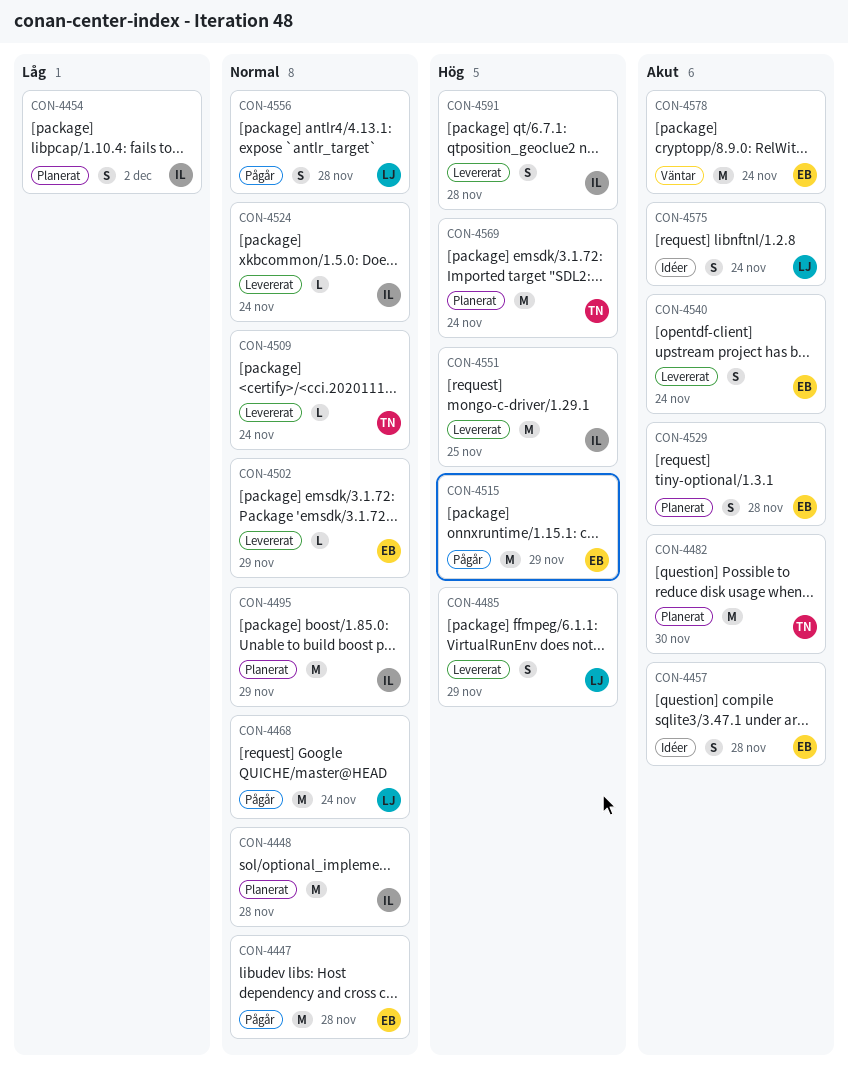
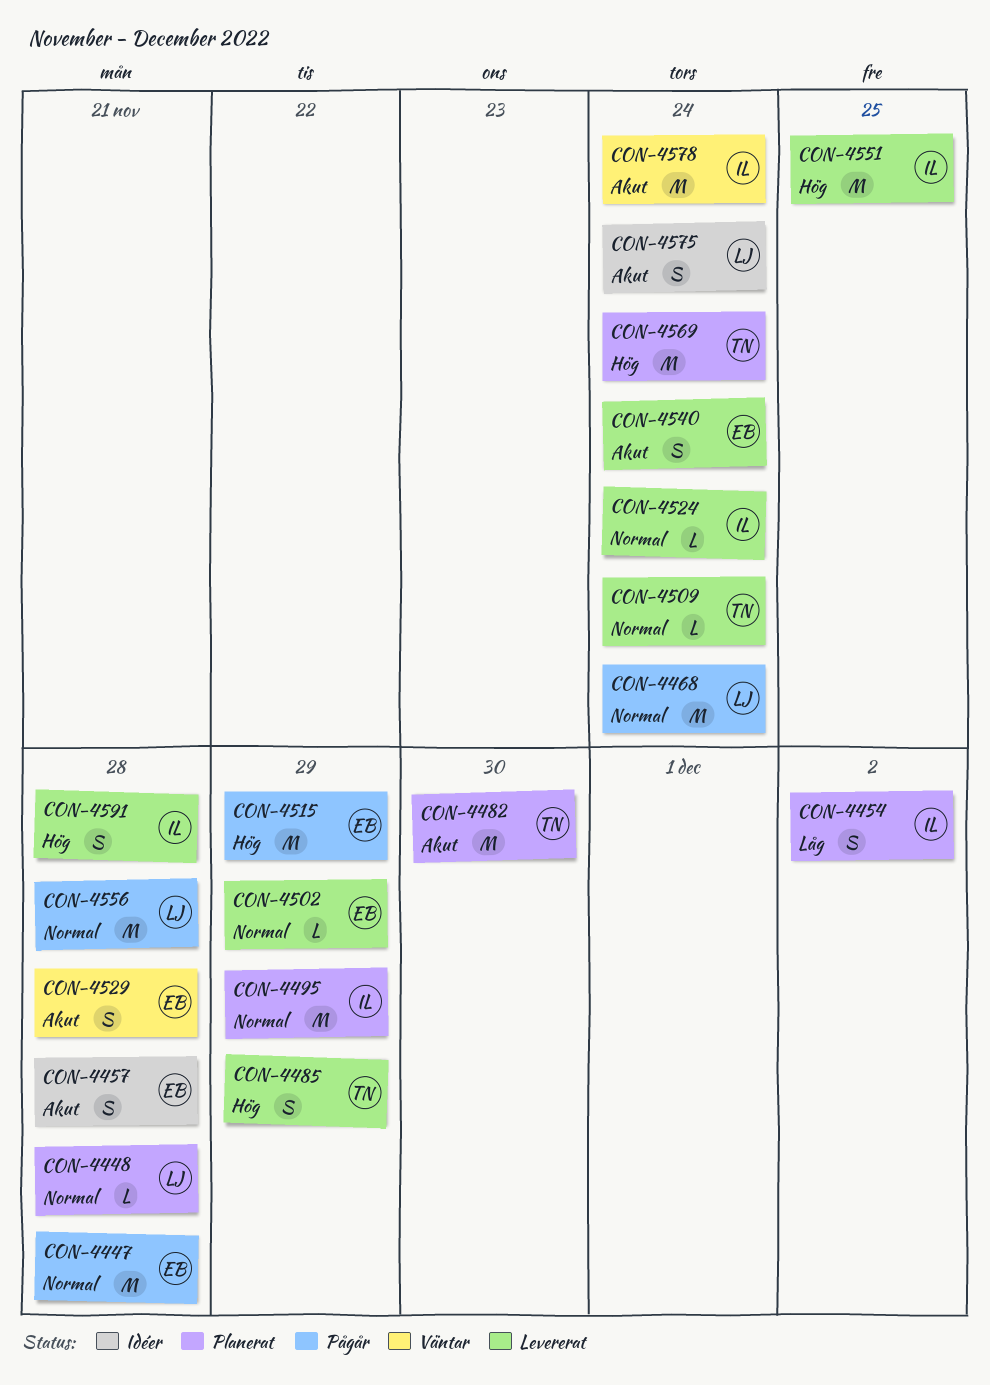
CON-4448, owner: IL -> LJ
CON-4448, estimate: M -> L
CON-4485, owner: LJ -> TN
CON-4529, status: Planerat -> Väntar
CON-4556, estimate: S -> M
CON-4578, owner: EB -> IL

